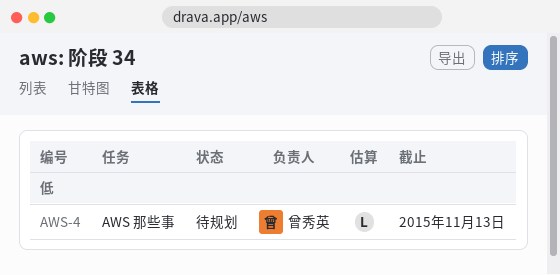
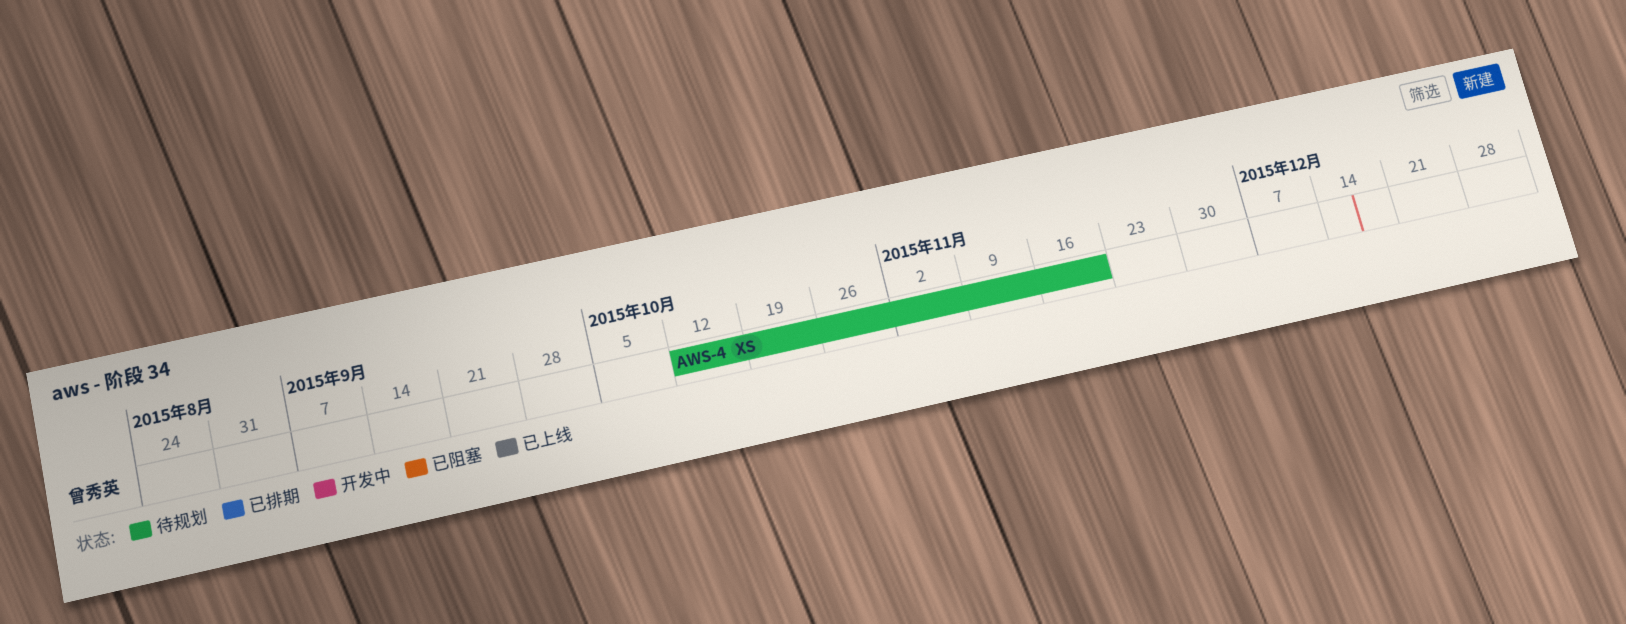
AWS-4, estimate: L -> XS
AWS-4, due: Nov 13 -> Nov 20

